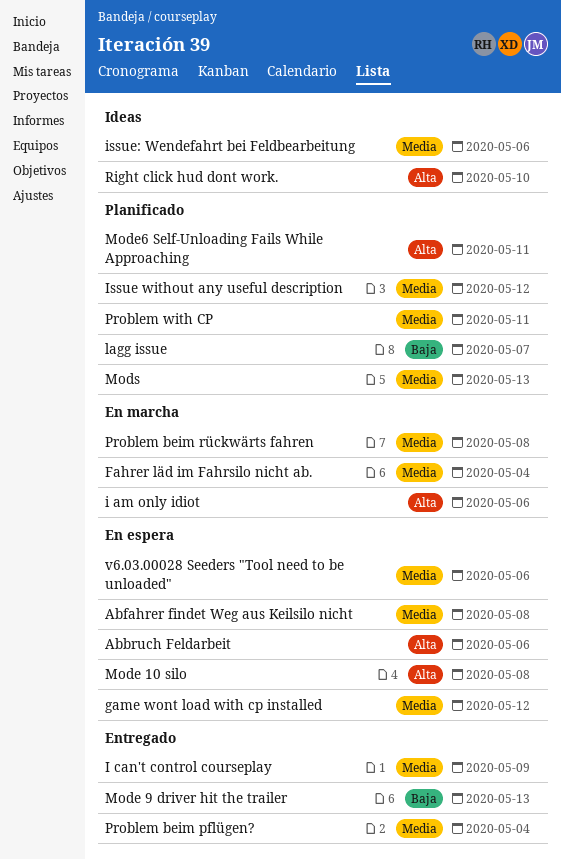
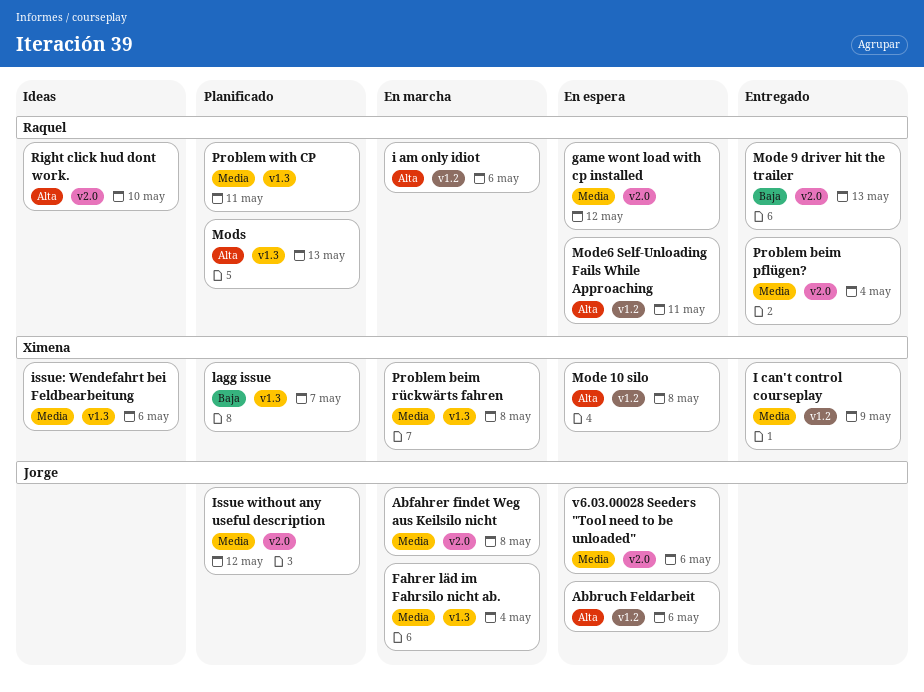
Abfahrer findet Weg aus Keilsilo nicht, status: En espera -> En marcha
Mode6 Self-Unloading Fails While Approaching, status: Planificado -> En espera
Mods, priority: Media -> Alta

